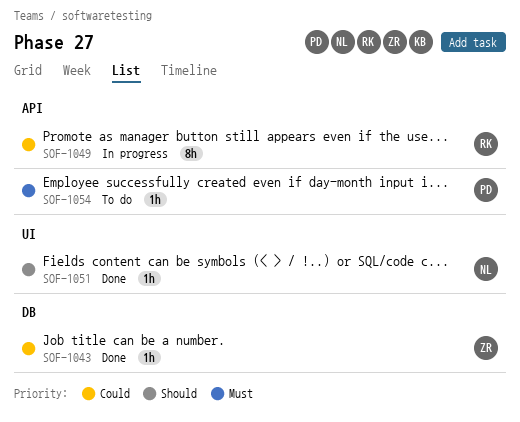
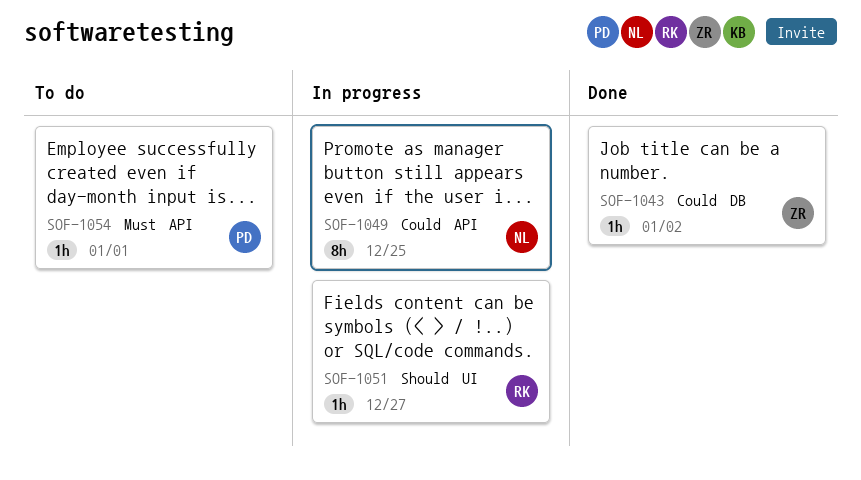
SOF-1049, owner: RK -> NL
SOF-1051, status: Done -> In progress
SOF-1051, owner: NL -> RK

